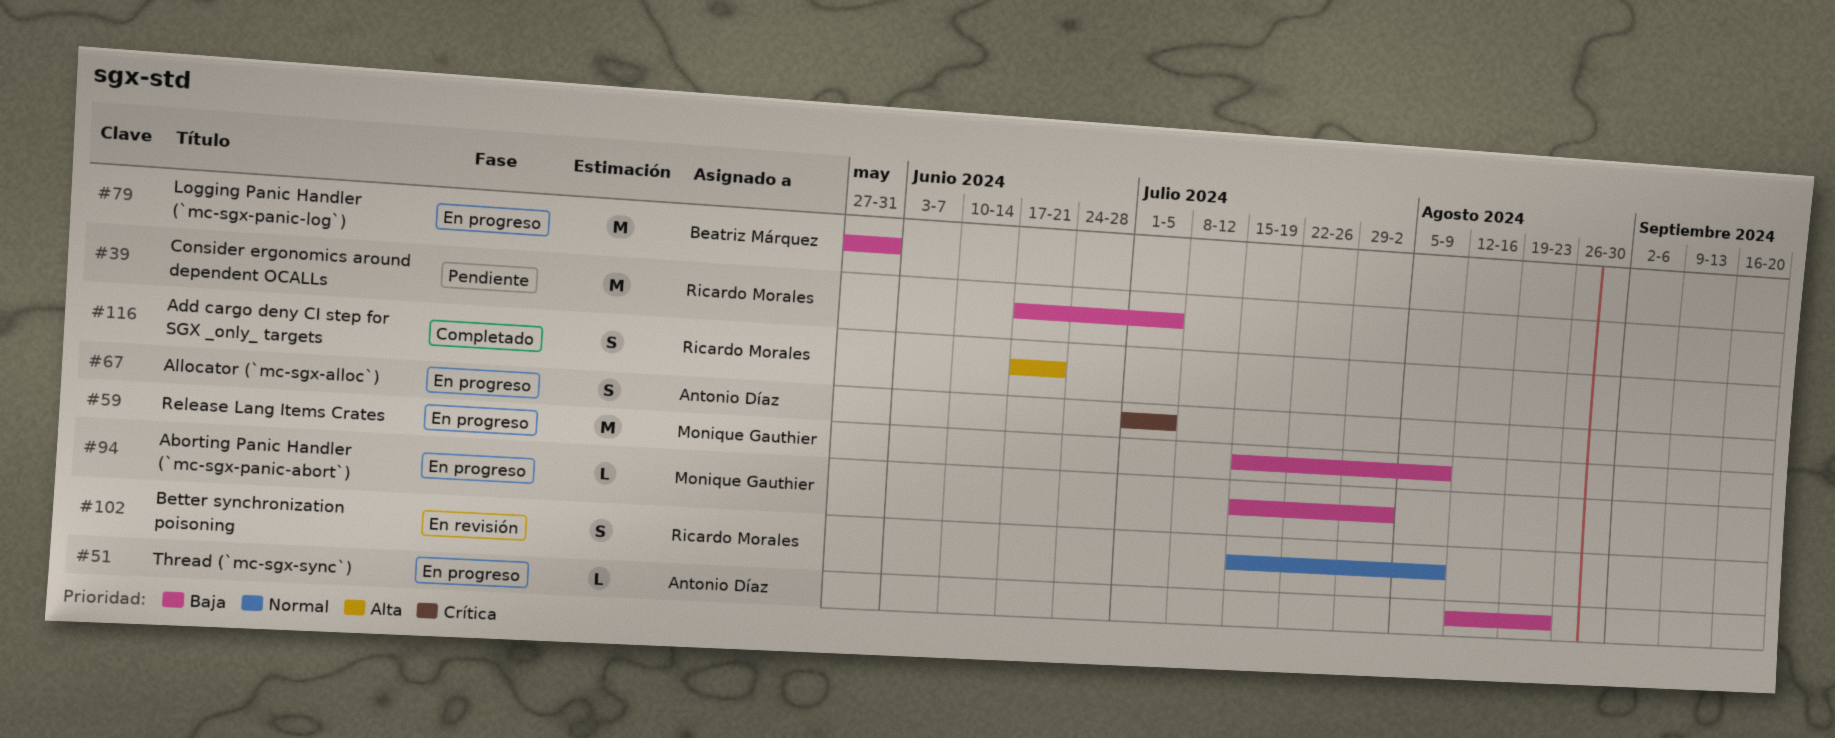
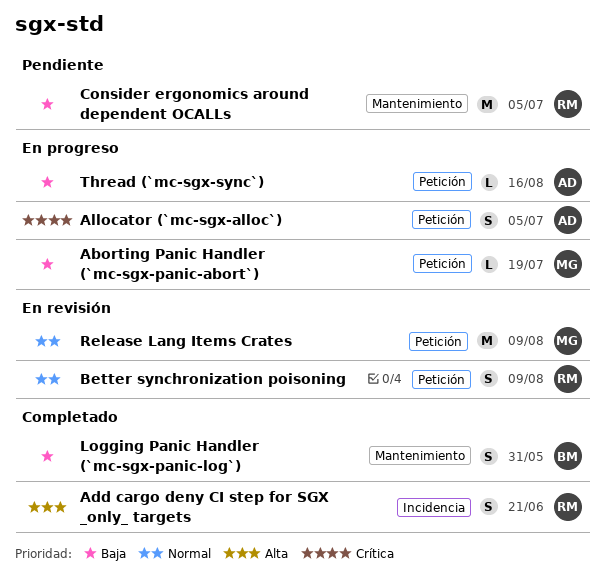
Aborting Panic Handler (`mc-sgx-panic-abort`), due: Aug 2 -> Jul 19
Logging Panic Handler (`mc-sgx-panic-log`), status: En progreso -> Completado
Logging Panic Handler (`mc-sgx-panic-log`), estimate: M -> S
Release Lang Items Crates, status: En progreso -> En revisión
Release Lang Items Crates, priority: Baja -> Normal
Thread (`mc-sgx-sync`), due: Aug 23 -> Aug 16

